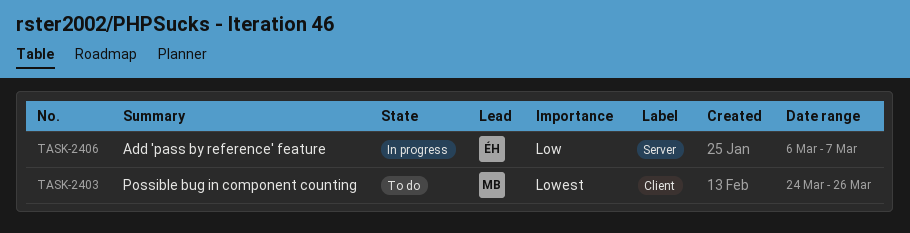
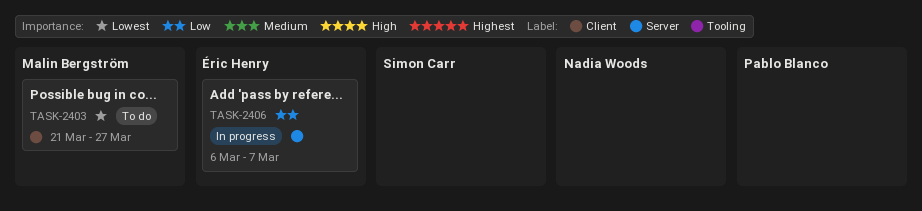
TASK-2403, start: Mar 24 -> Mar 21
TASK-2403, due: Mar 26 -> Mar 27

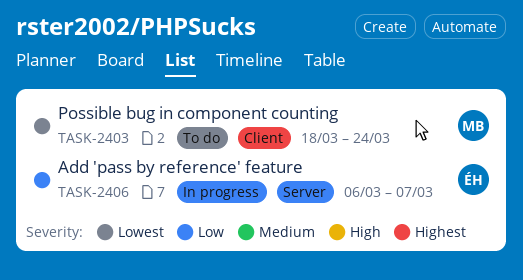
TASK-2403, start: Mar 21 -> Mar 18
TASK-2403, due: Mar 27 -> Mar 24

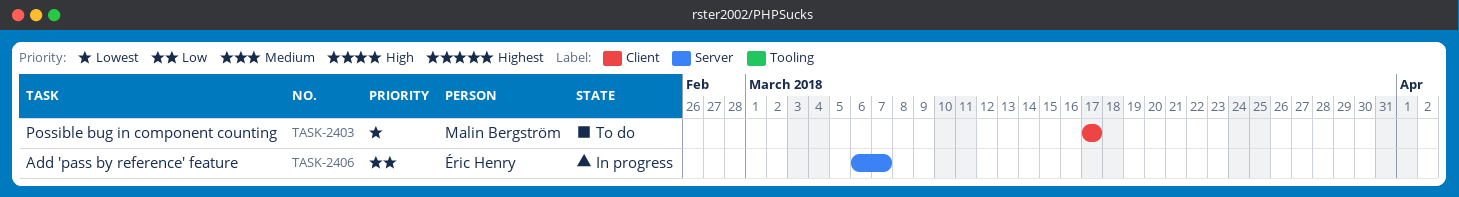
TASK-2403, start: Mar 18 -> Mar 17
TASK-2403, due: Mar 24 -> Mar 17

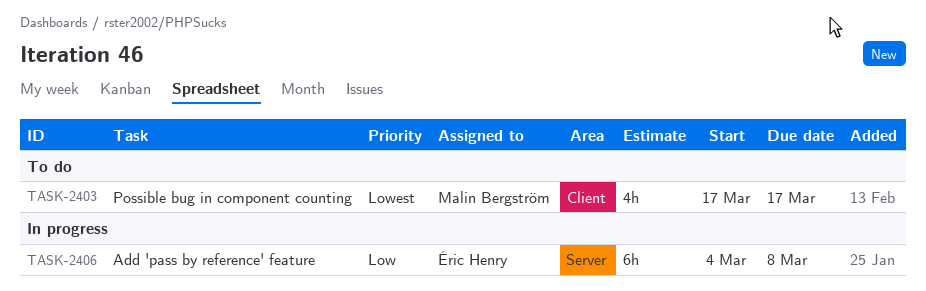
TASK-2406, start: Mar 6 -> Mar 4
TASK-2406, due: Mar 7 -> Mar 8

